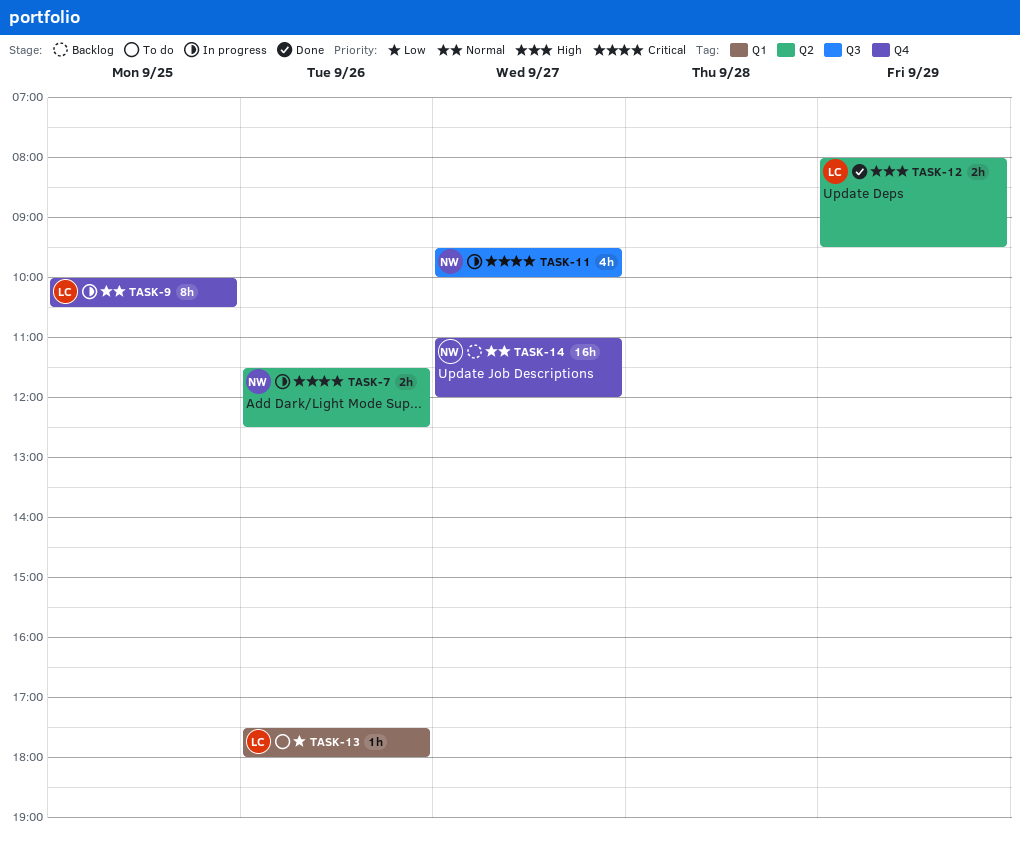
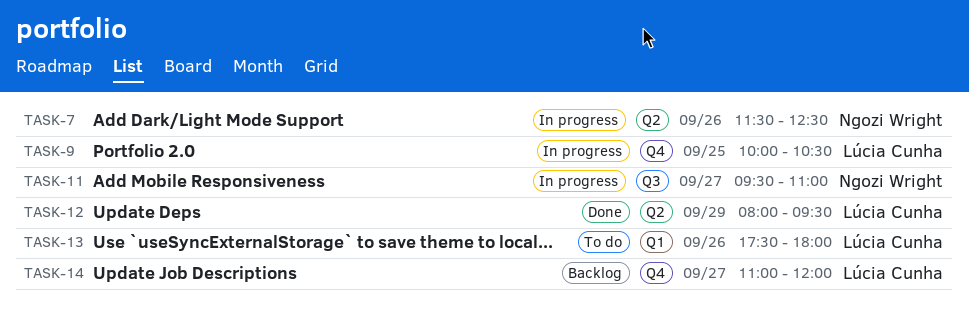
TASK-11, ends: 10:00 -> 11:00
TASK-14, owner: Ngozi Wright -> Lúcia Cunha

